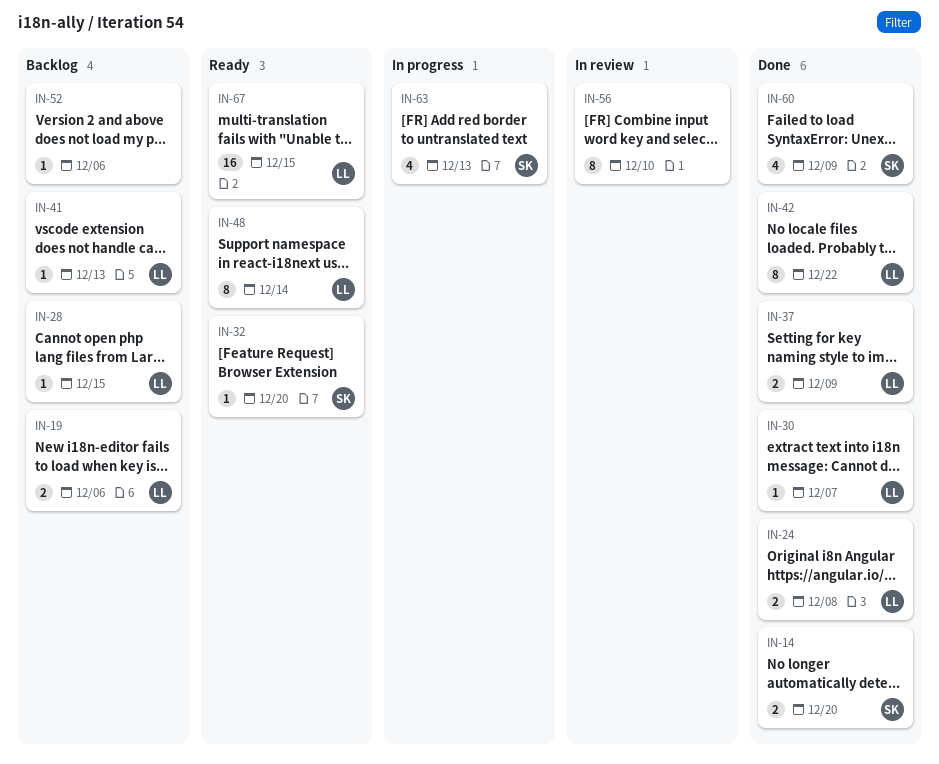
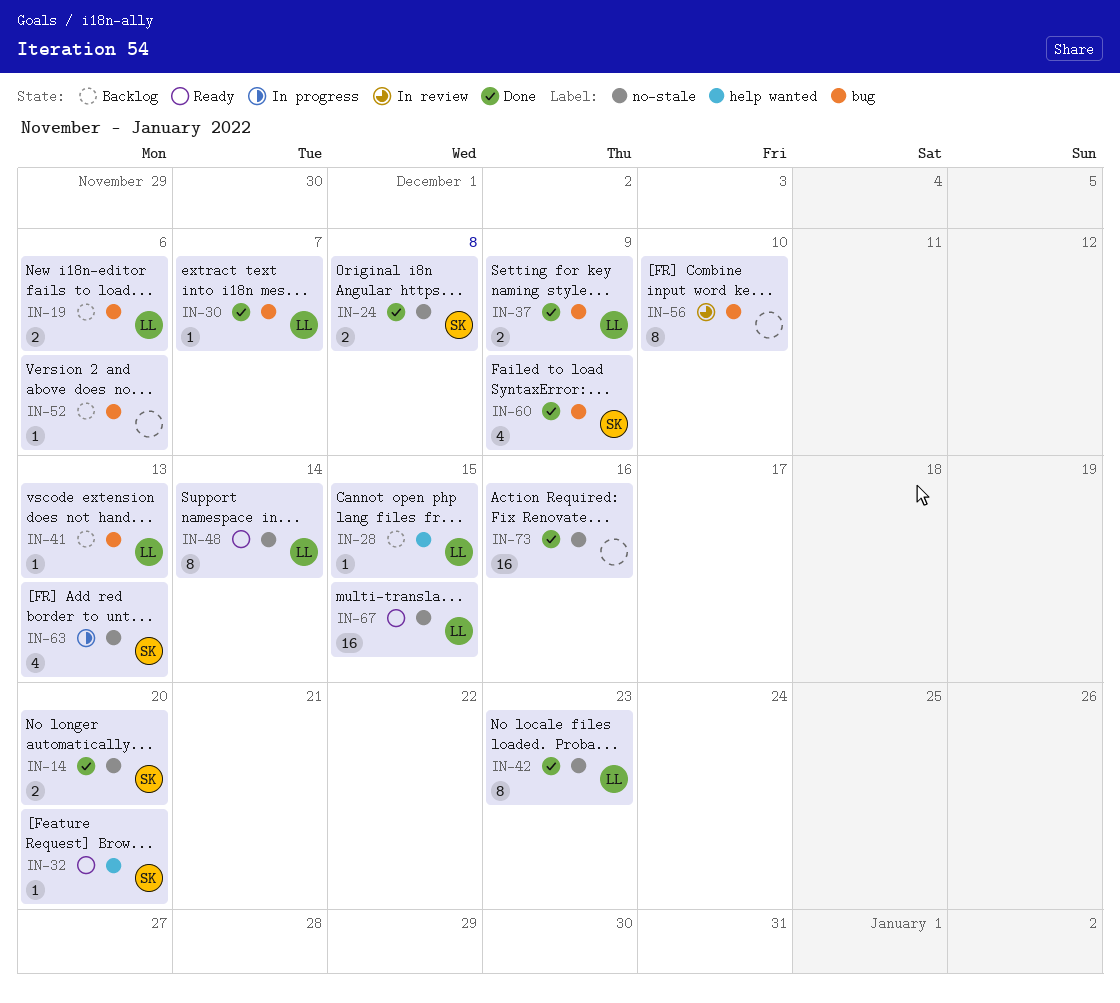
IN-24, owner: LL -> SK
IN-42, due: Dec 22 -> Dec 23
IN-73: none -> present

